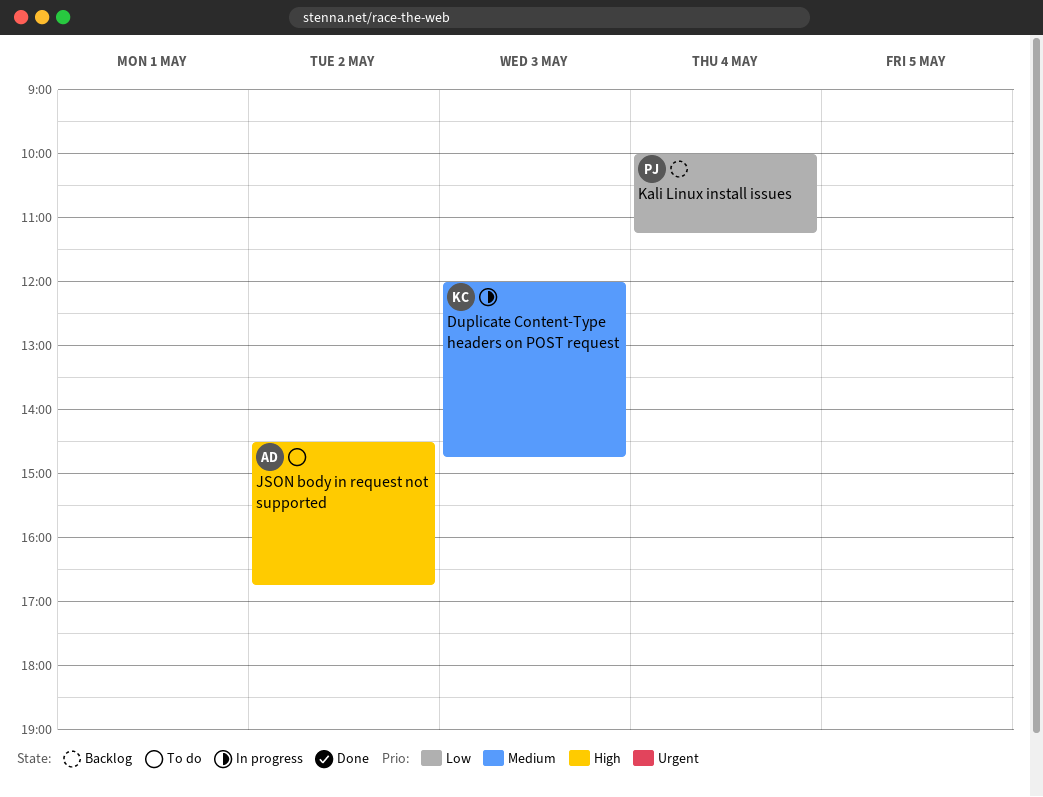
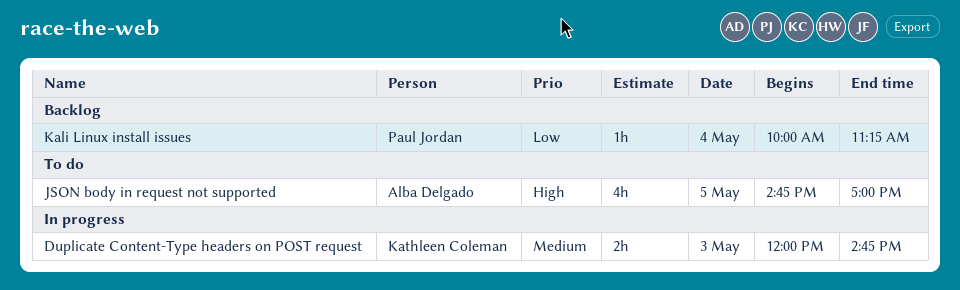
JSON body in request not supported, day: May 2 -> May 5
JSON body in request not supported, begins: 14:30 -> 14:45
JSON body in request not supported, ends: 16:45 -> 17:00

